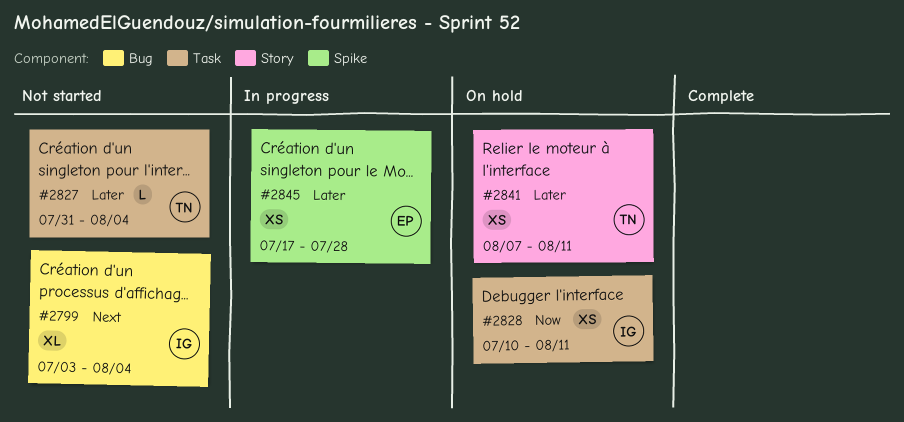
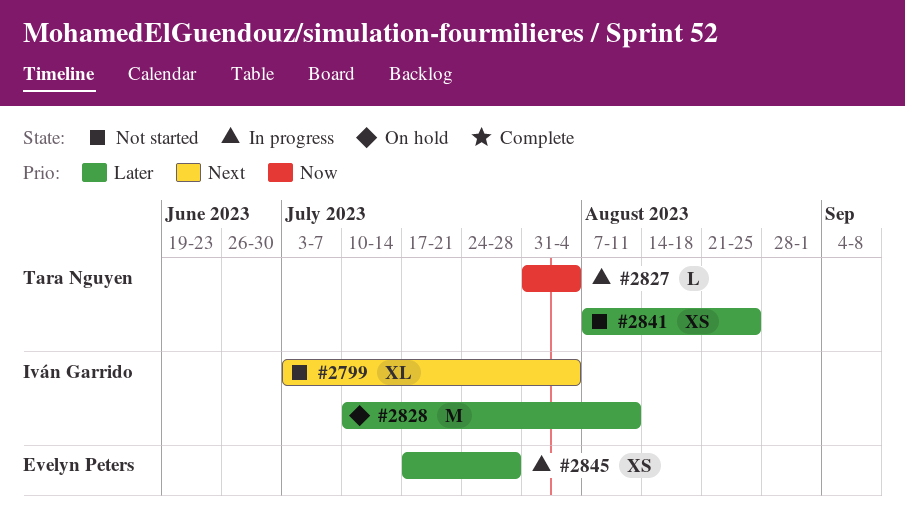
#2827, status: Not started -> In progress
#2827, priority: Later -> Now
#2828, priority: Now -> Later
#2828, estimate: XS -> M
#2841, status: On hold -> Not started
#2841, due: Aug 11 -> Aug 25

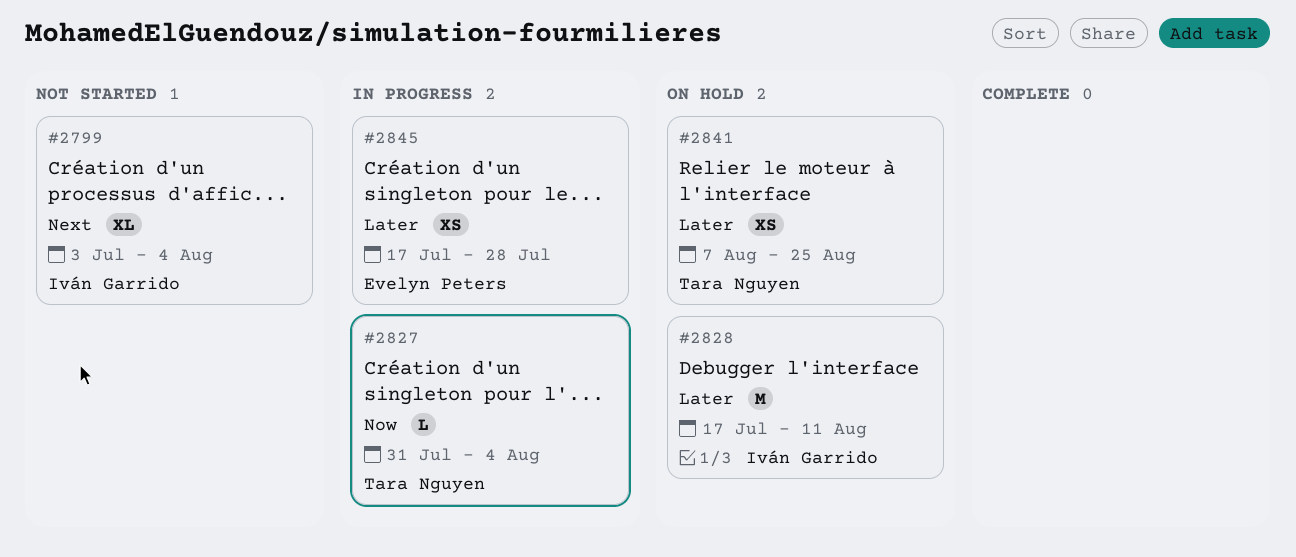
#2828, start: Jul 10 -> Jul 17
#2841, status: Not started -> On hold

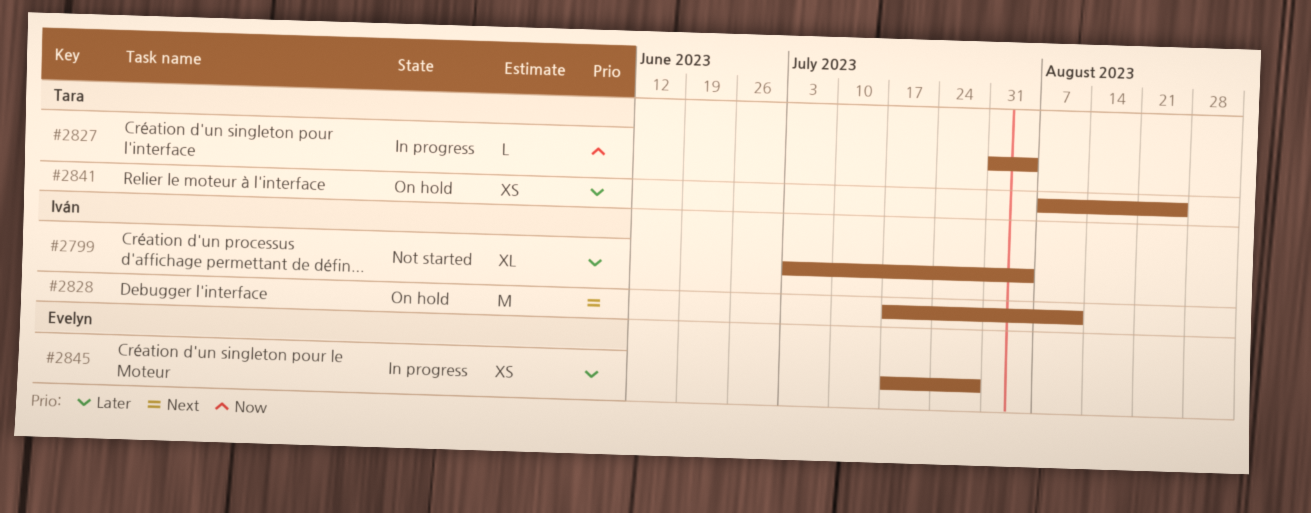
#2799, priority: Next -> Later
#2828, priority: Later -> Next

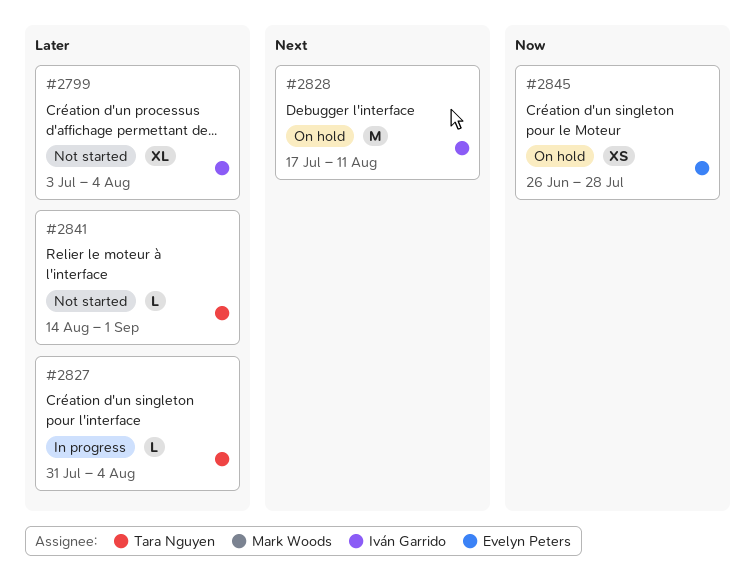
#2827, priority: Now -> Later
#2841, status: On hold -> Not started
#2841, estimate: XS -> L
#2841, start: Aug 7 -> Aug 14
#2841, due: Aug 25 -> Sep 1
#2845, status: In progress -> On hold
#2845, priority: Later -> Now
#2845, start: Jul 17 -> Jun 26

